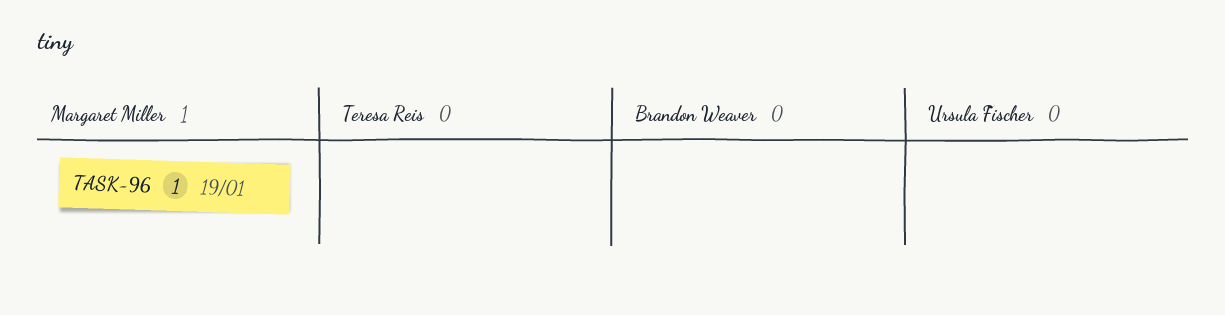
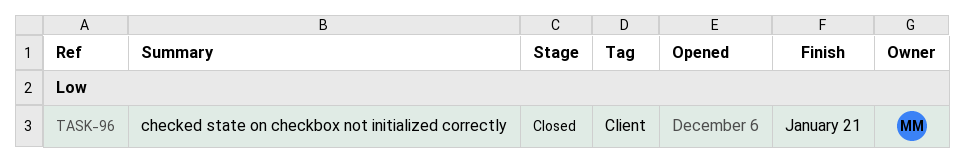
TASK-96, due: Jan 19 -> Jan 21

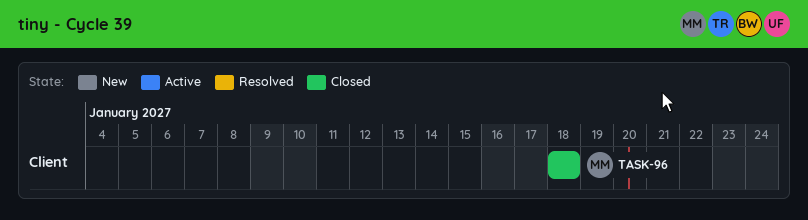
TASK-96, due: Jan 21 -> Jan 18

